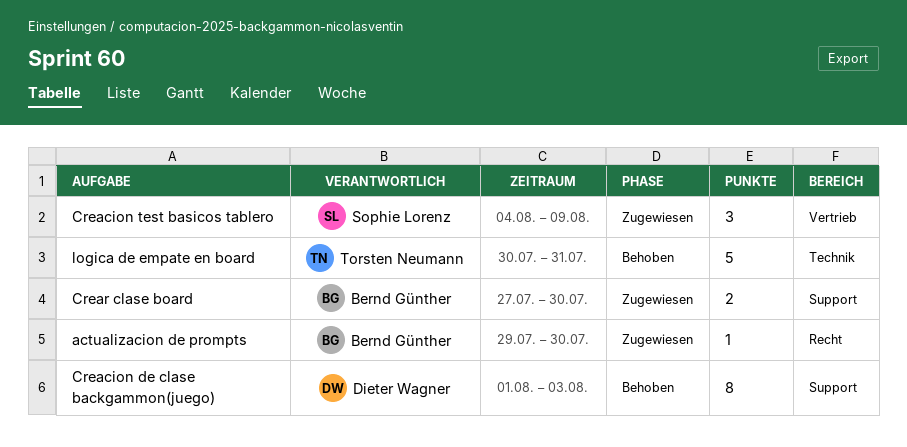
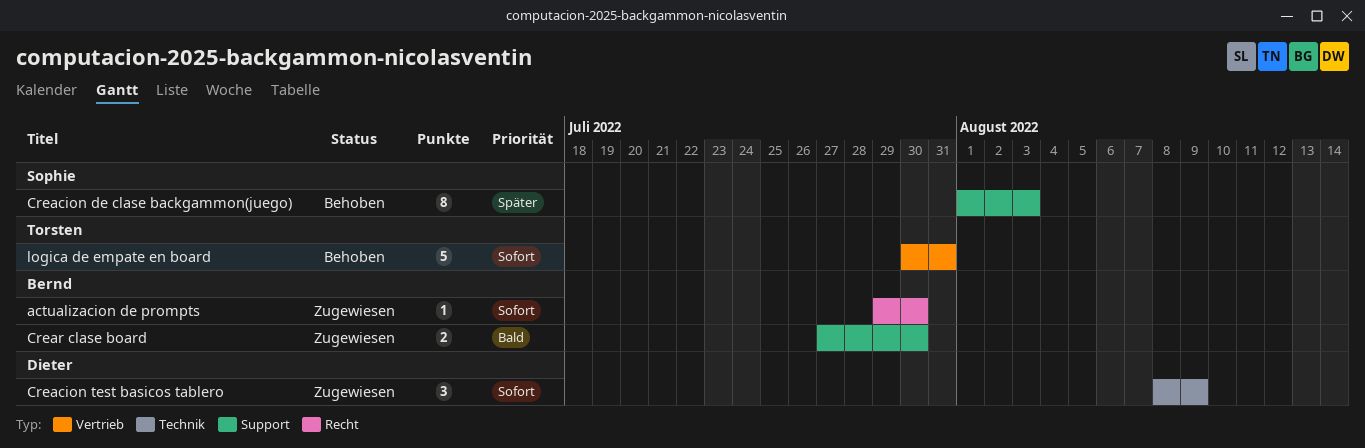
Creacion de clase backgammon(juego), owner: Dieter Wagner -> Sophie Lorenz
Creacion test basicos tablero, owner: Sophie Lorenz -> Dieter Wagner
Creacion test basicos tablero, label: Vertrieb -> Technik
Creacion test basicos tablero, start: Aug 4 -> Aug 8
logica de empate en board, label: Technik -> Vertrieb

